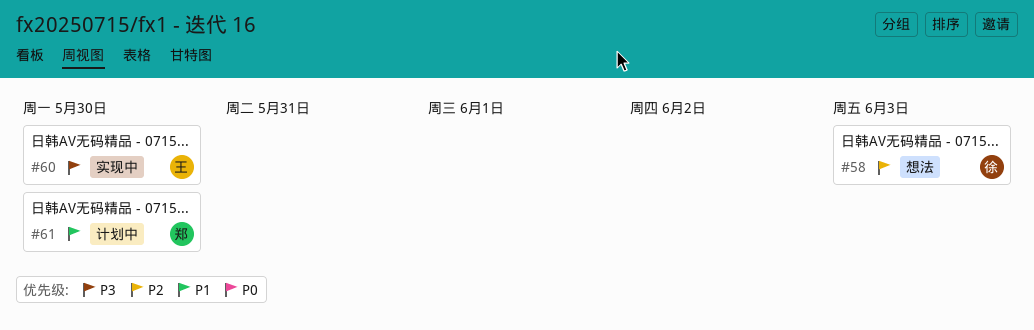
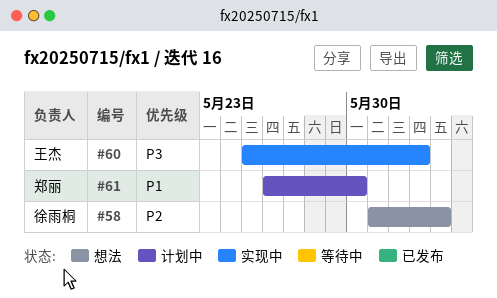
#60, due: May 30 -> Jun 2

